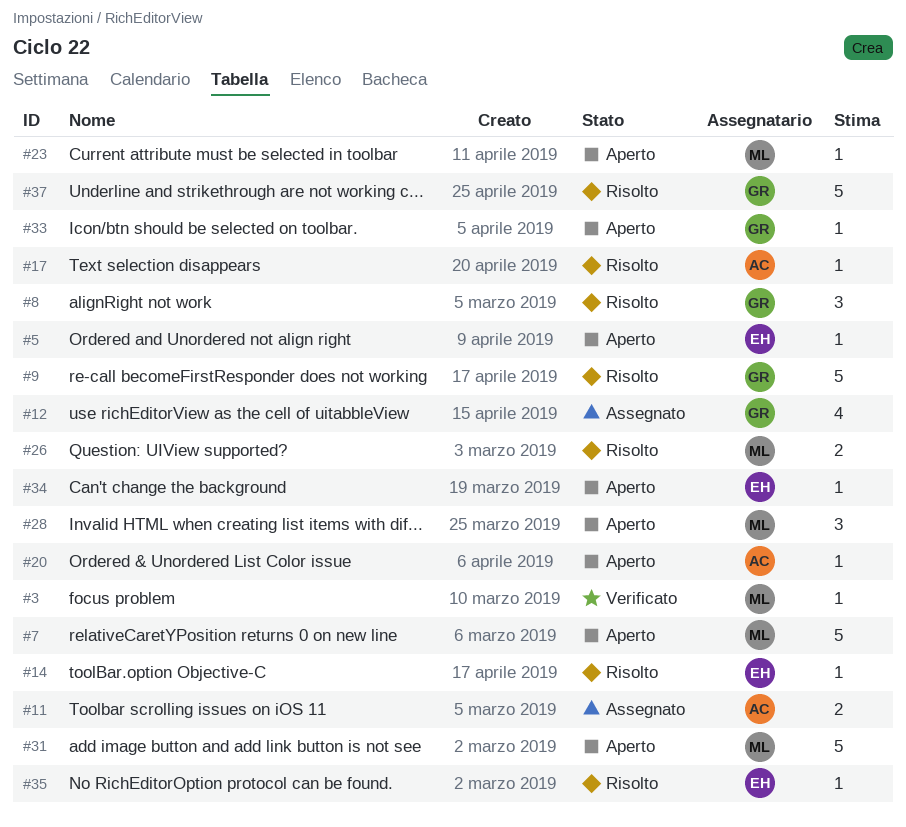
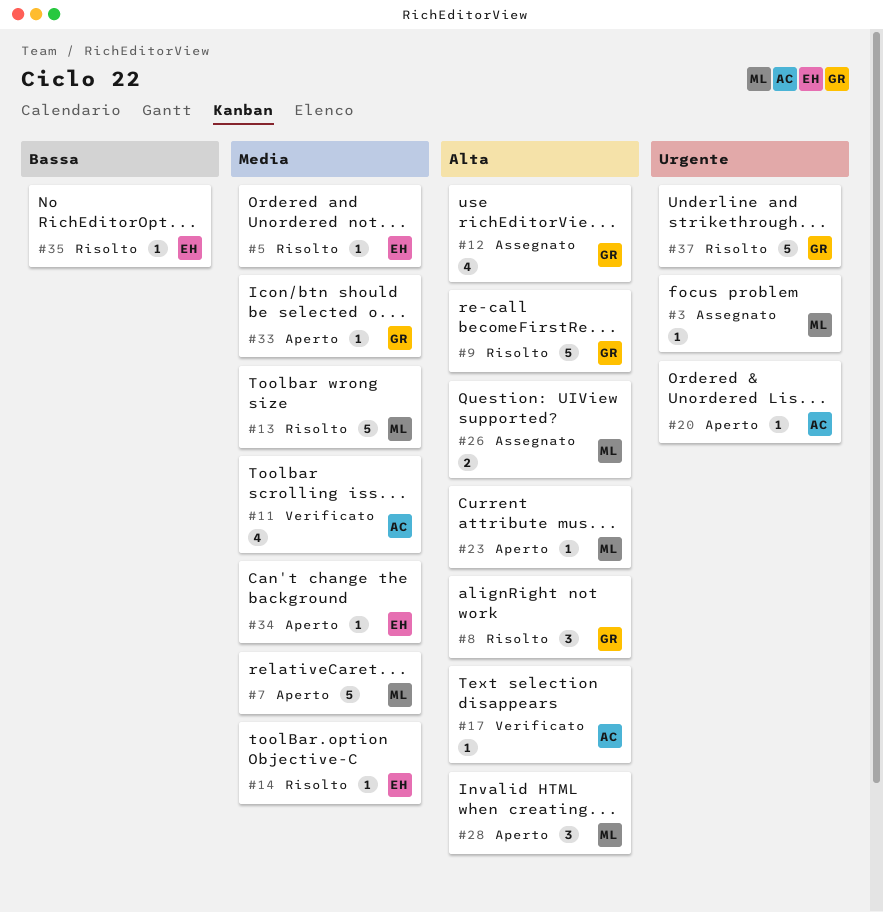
#3, status: Verificato -> Assegnato
#5, status: Aperto -> Risolto
#11, status: Assegnato -> Verificato
#11, estimate: 2 -> 4
#13: none -> present
#17, status: Risolto -> Verificato
#26, status: Risolto -> Assegnato
#31: present -> none

